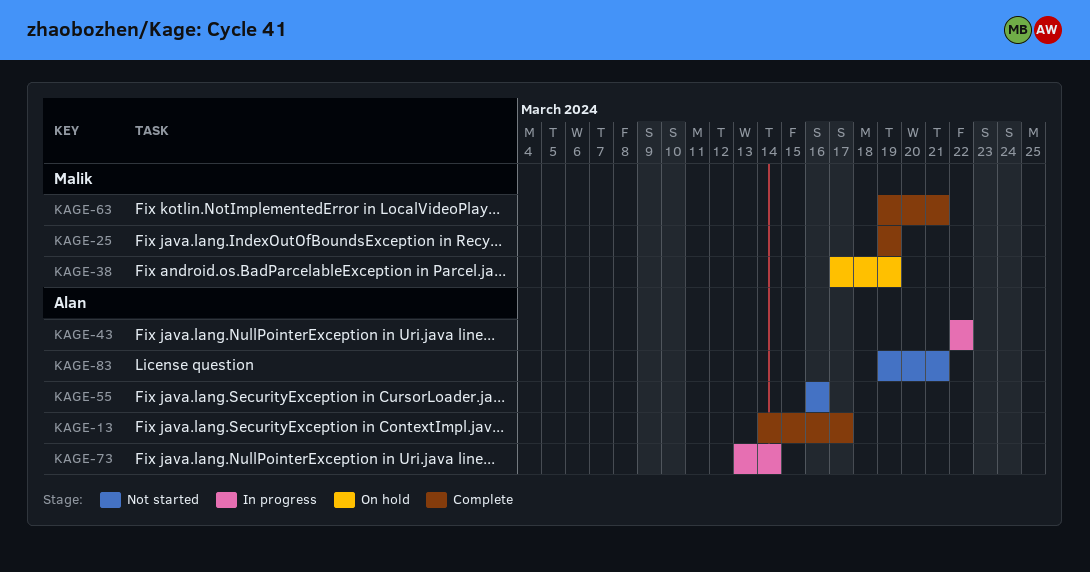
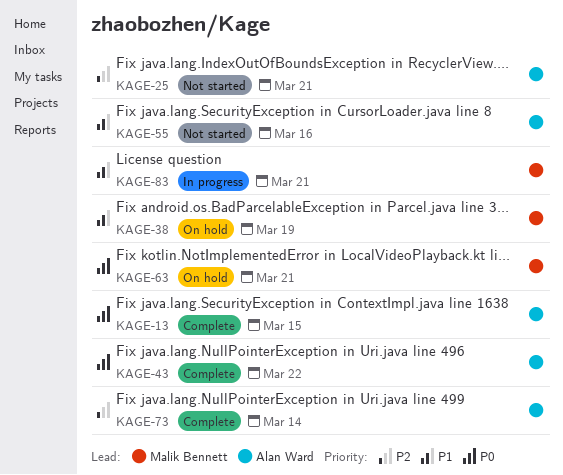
KAGE-13, due: Mar 17 -> Mar 15
KAGE-25, status: Complete -> Not started
KAGE-25, owner: Malik Bennett -> Alan Ward
KAGE-25, due: Mar 19 -> Mar 21
KAGE-43, status: In progress -> Complete
KAGE-63, status: Complete -> On hold
KAGE-73, status: In progress -> Complete
KAGE-83, status: Not started -> In progress
KAGE-83, owner: Alan Ward -> Malik Bennett

